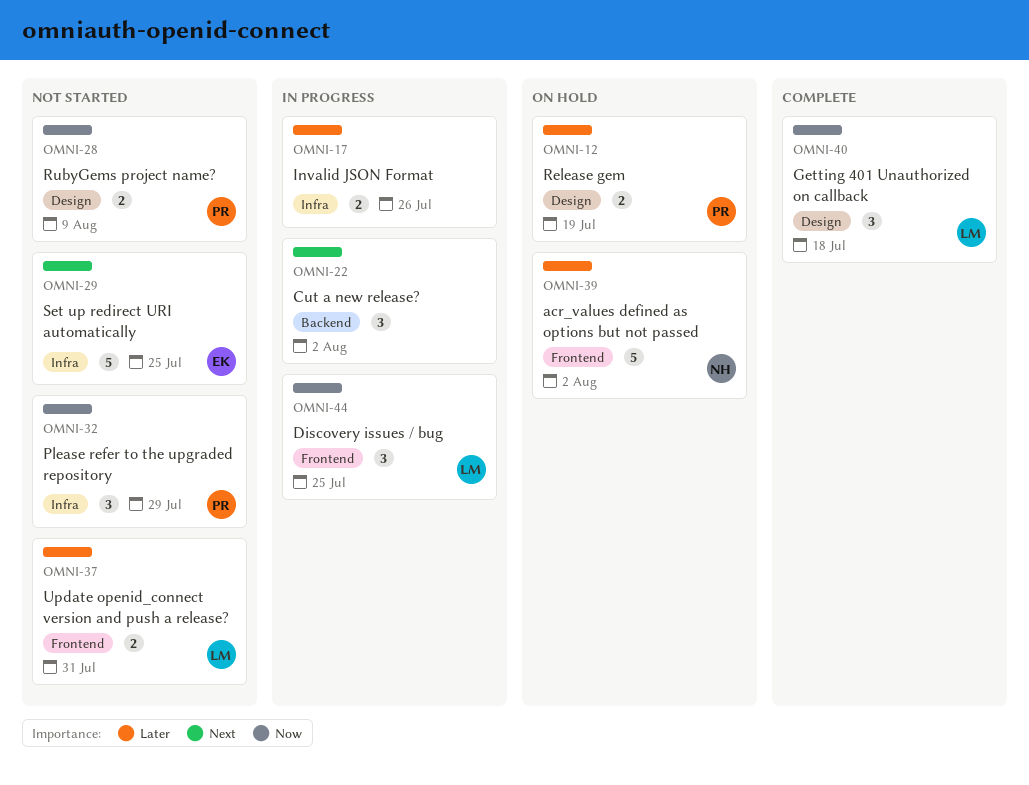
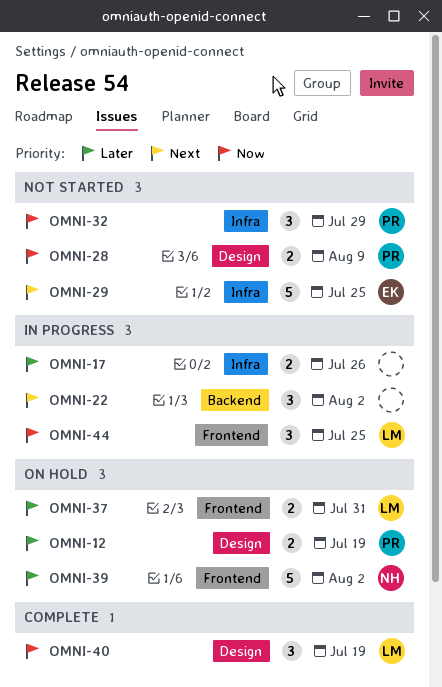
OMNI-37, status: Not started -> On hold
OMNI-40, due: Jul 18 -> Jul 19

